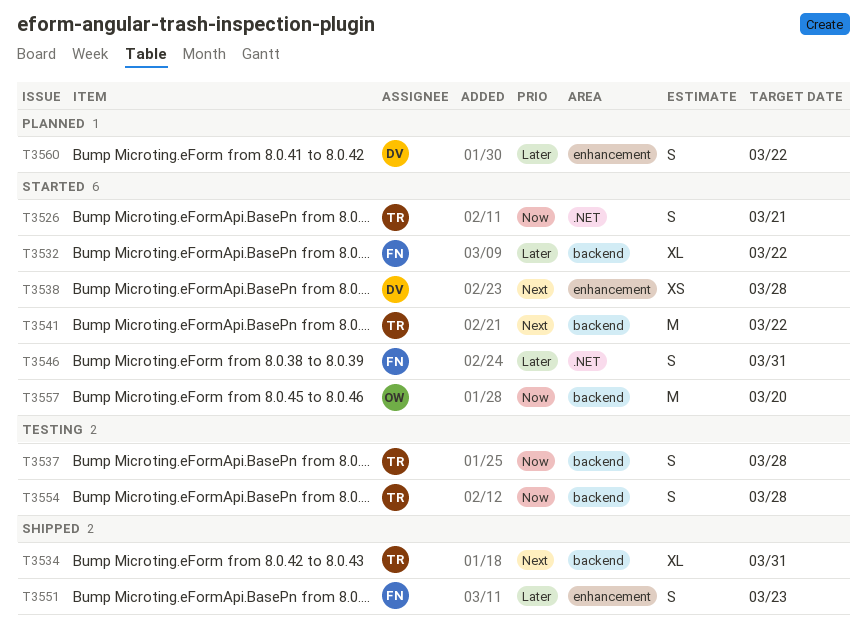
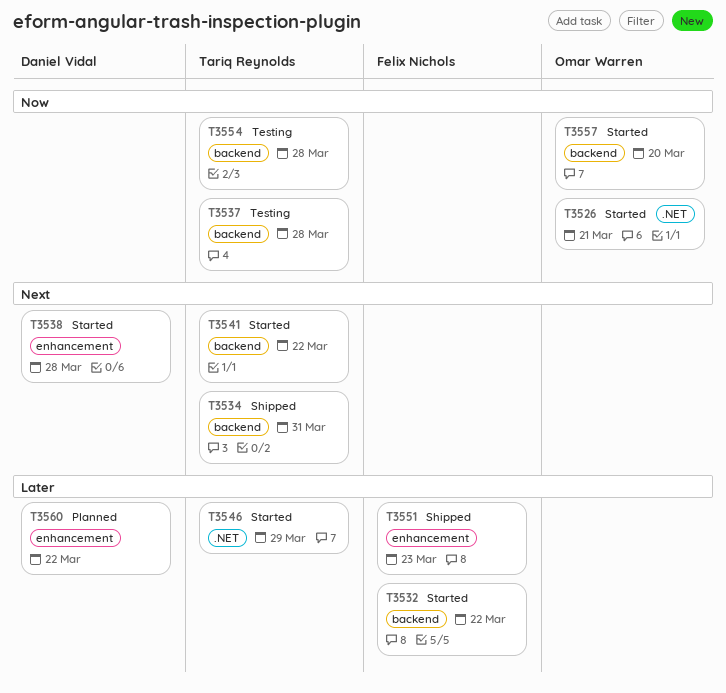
T3526, owner: Tariq Reynolds -> Omar Warren
T3546, owner: Felix Nichols -> Tariq Reynolds
T3546, due: Mar 31 -> Mar 29

